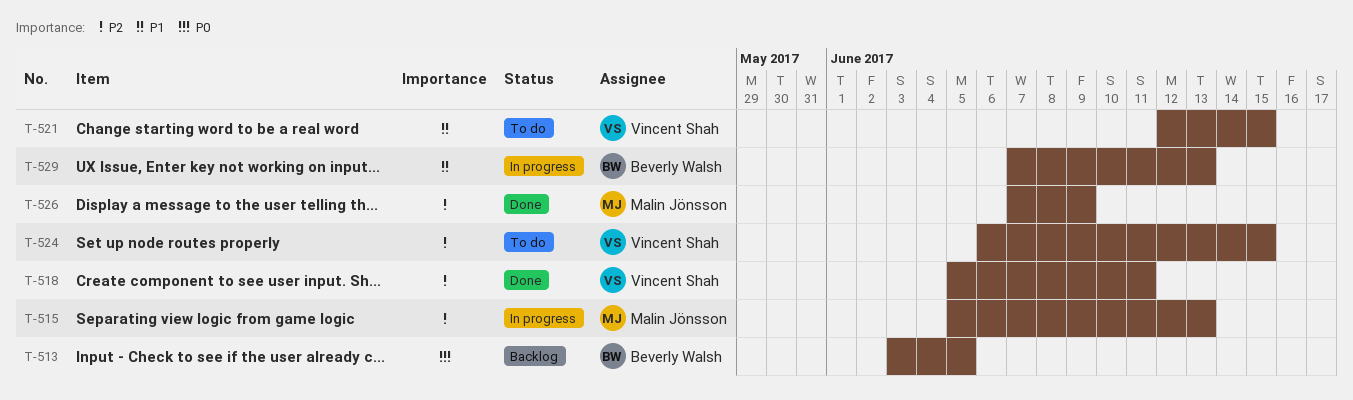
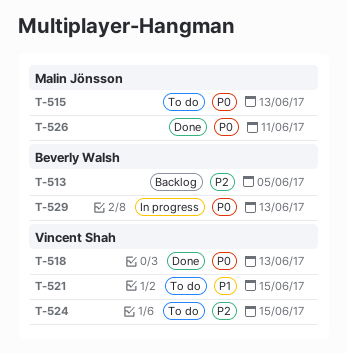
T-513, priority: P0 -> P2
T-515, status: In progress -> To do
T-515, priority: P2 -> P0
T-518, priority: P2 -> P0
T-518, due: Jun 11 -> Jun 13
T-526, priority: P2 -> P0
T-526, due: Jun 9 -> Jun 11
T-529, priority: P1 -> P0

